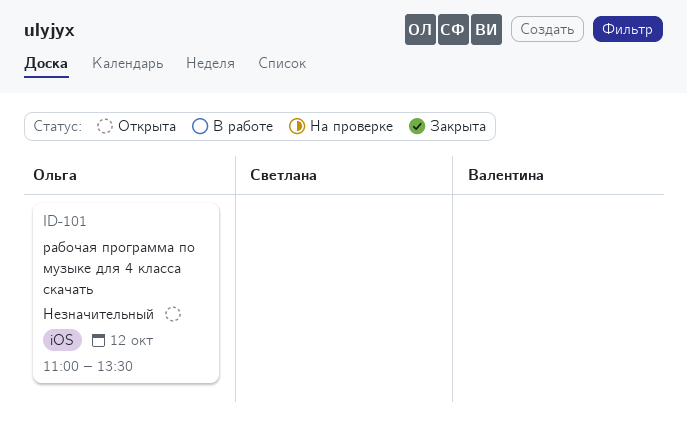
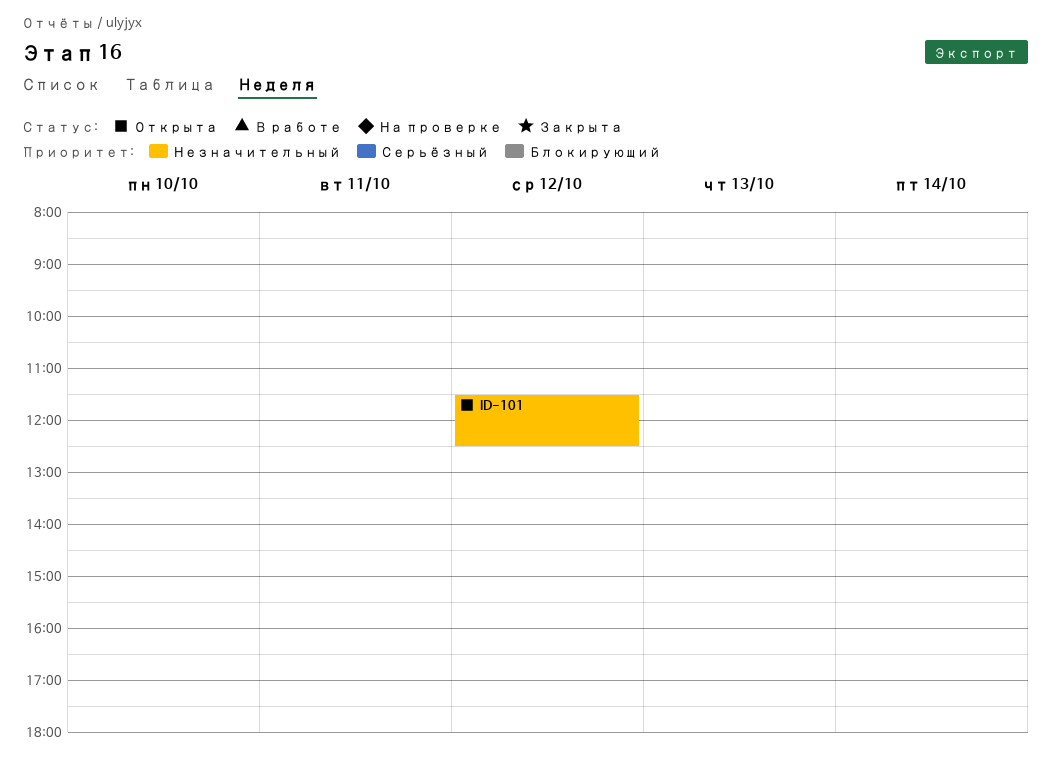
ID-101, begins: 11:00 -> 11:30
ID-101, ends: 13:30 -> 12:30

